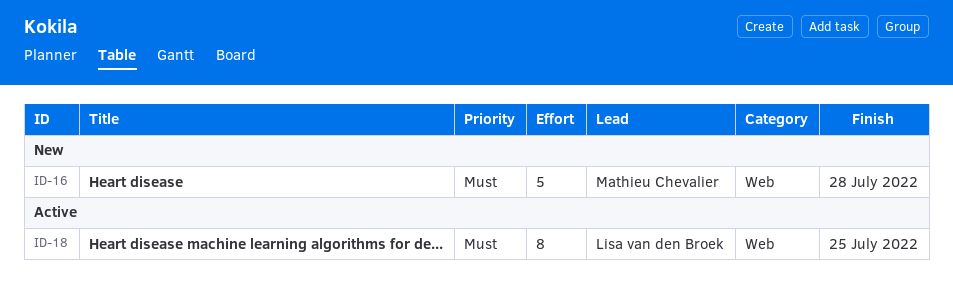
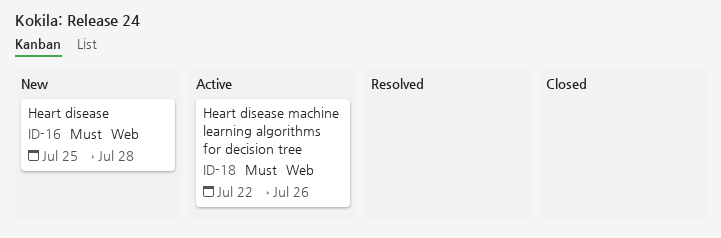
ID-18, due: Jul 25 -> Jul 26

